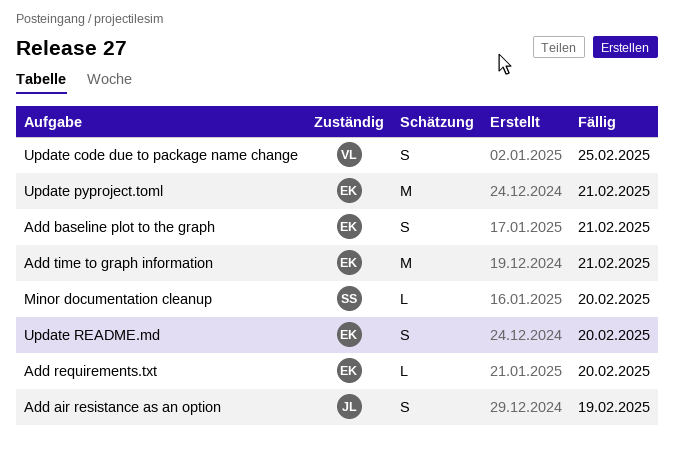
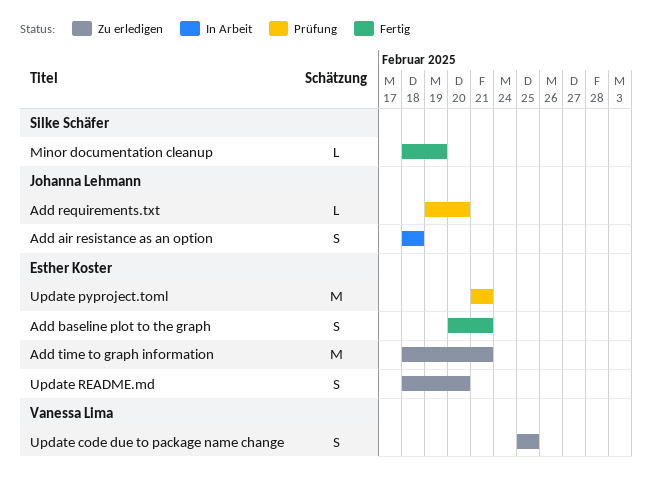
Add air resistance as an option, due: Feb 19 -> Feb 18
Add requirements.txt, owner: Esther Koster -> Johanna Lehmann
Minor documentation cleanup, due: Feb 20 -> Feb 19

